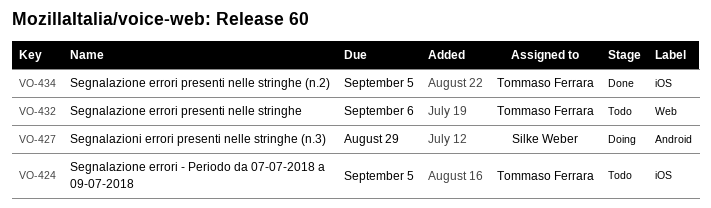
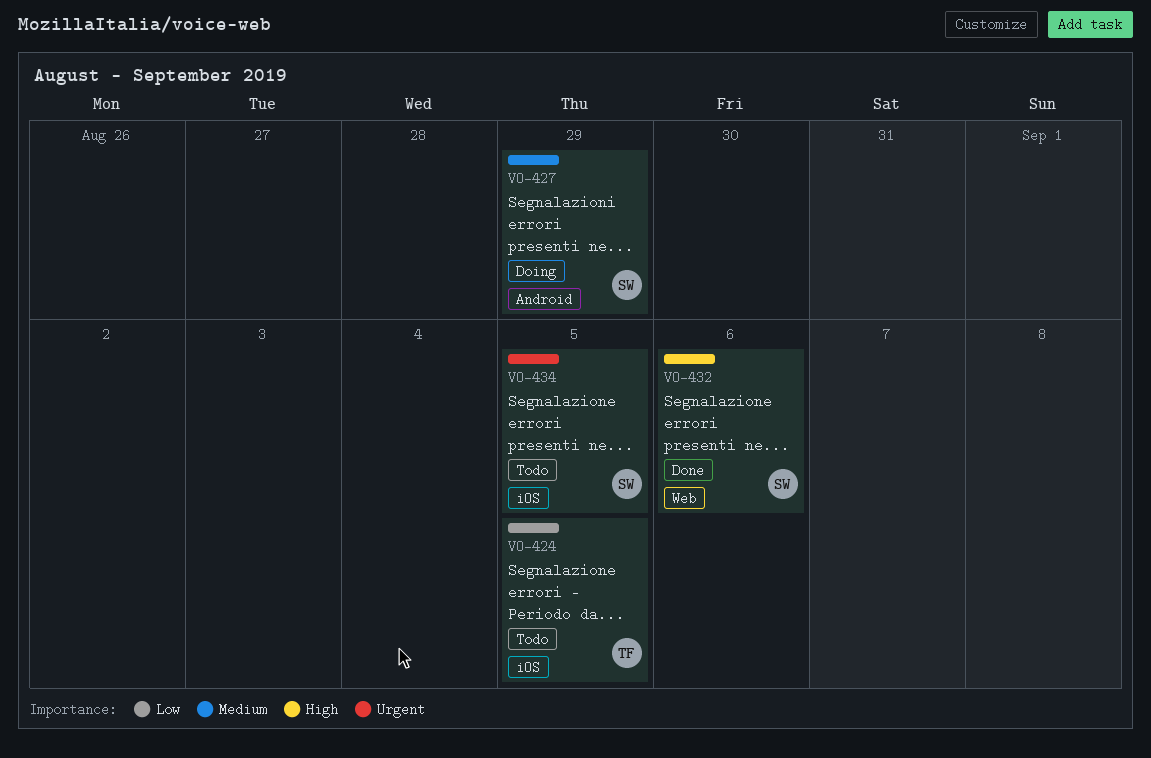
VO-432, status: Todo -> Done
VO-432, owner: Tommaso Ferrara -> Silke Weber
VO-434, status: Done -> Todo
VO-434, owner: Tommaso Ferrara -> Silke Weber

